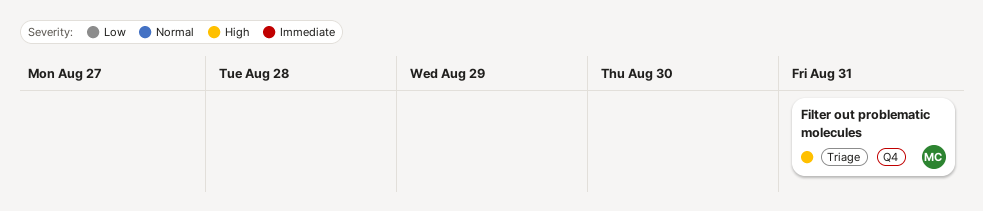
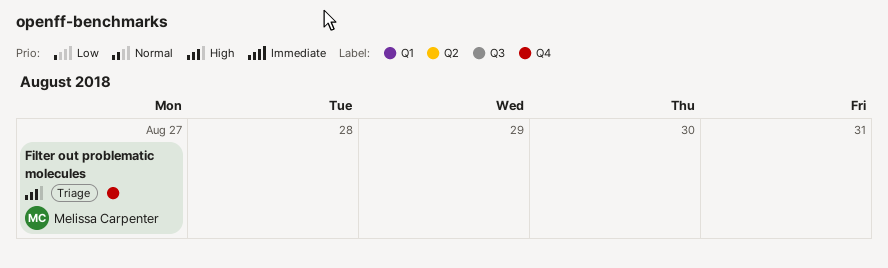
Filter out problematic molecules, due: Aug 31 -> Aug 27

